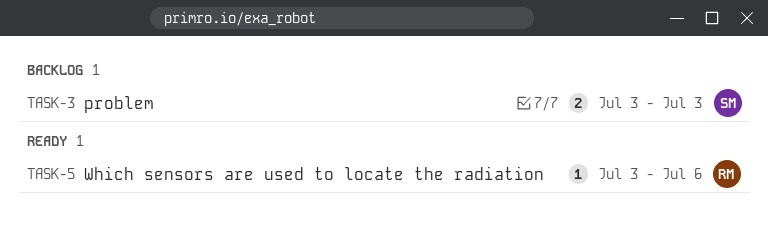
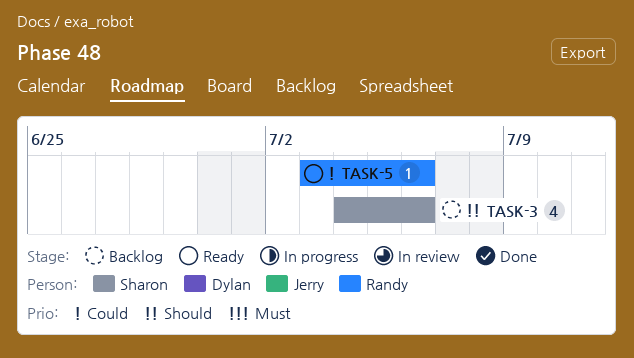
TASK-3, estimate: 2 -> 4
TASK-3, start: Jul 3 -> Jul 4
TASK-3, due: Jul 3 -> Jul 6

